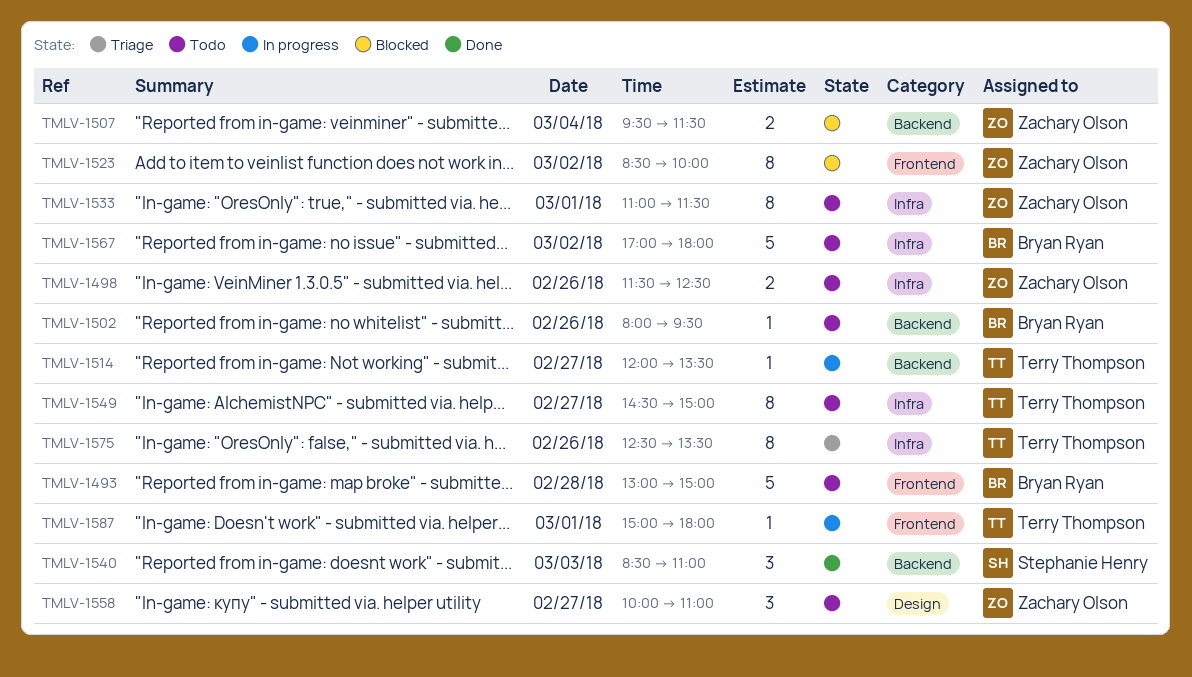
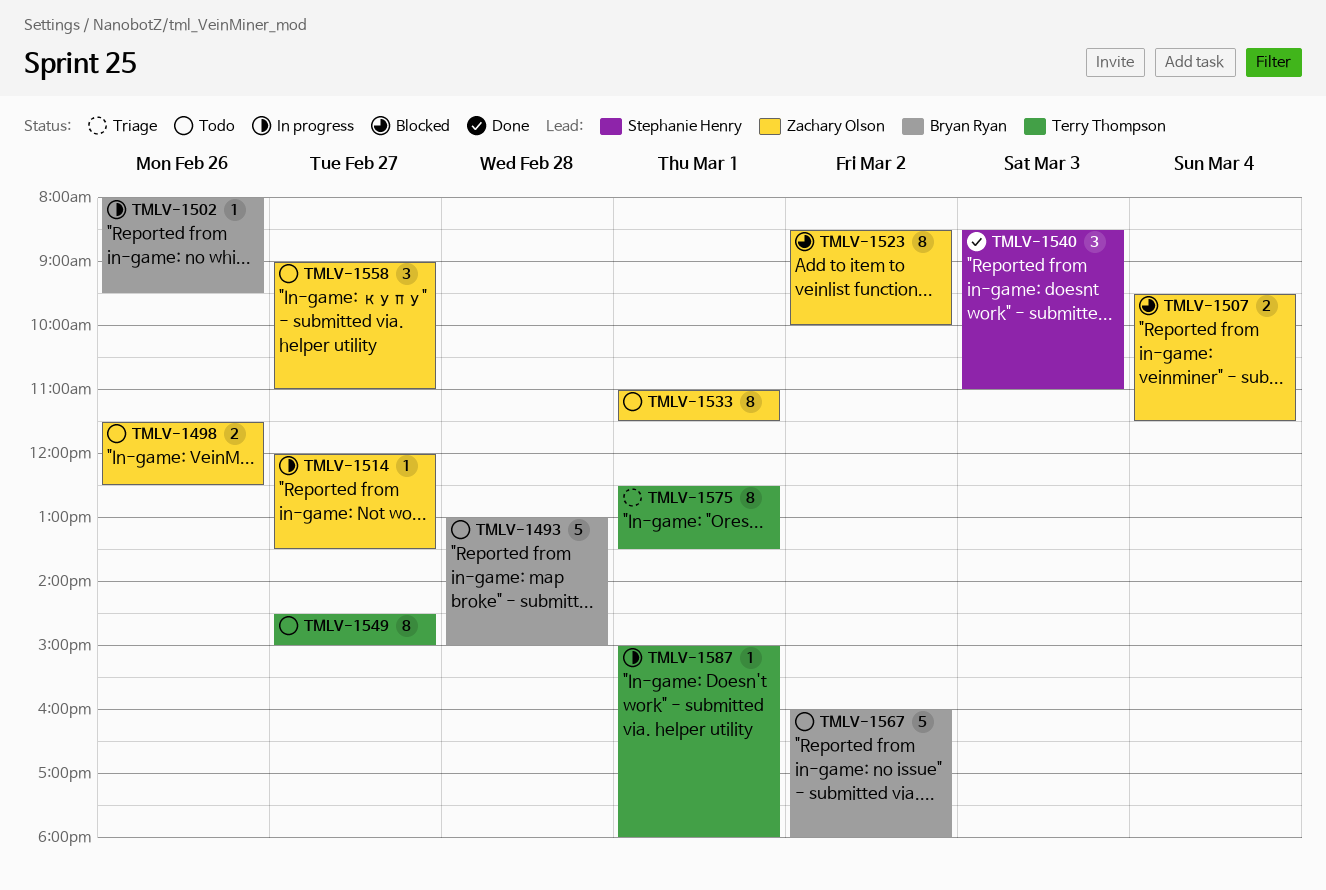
TMLV-1502, status: Todo -> In progress
TMLV-1514, owner: Terry Thompson -> Zachary Olson
TMLV-1558, begins: 10:00 -> 09:00
TMLV-1567, begins: 17:00 -> 16:00
TMLV-1575, day: Feb 26 -> Mar 1

